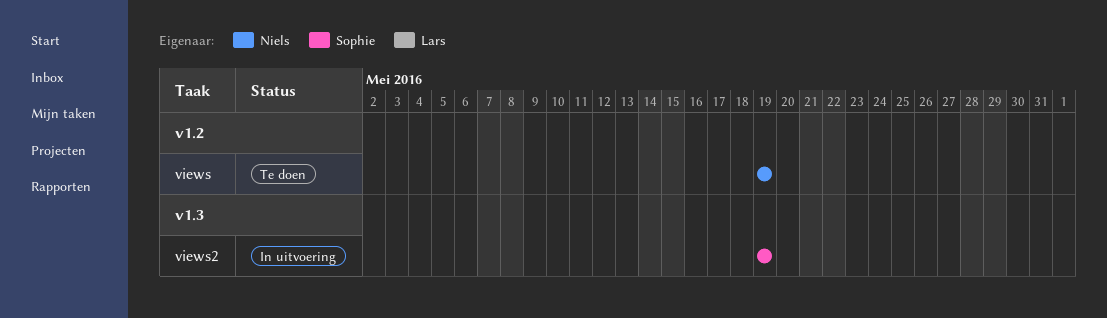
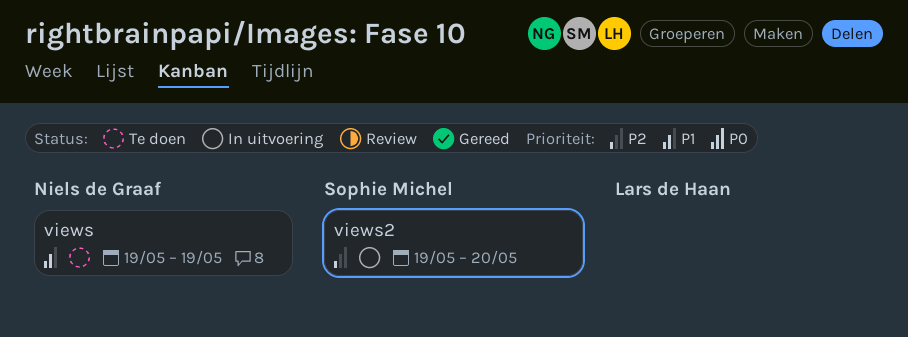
views2, due: May 19 -> May 20

